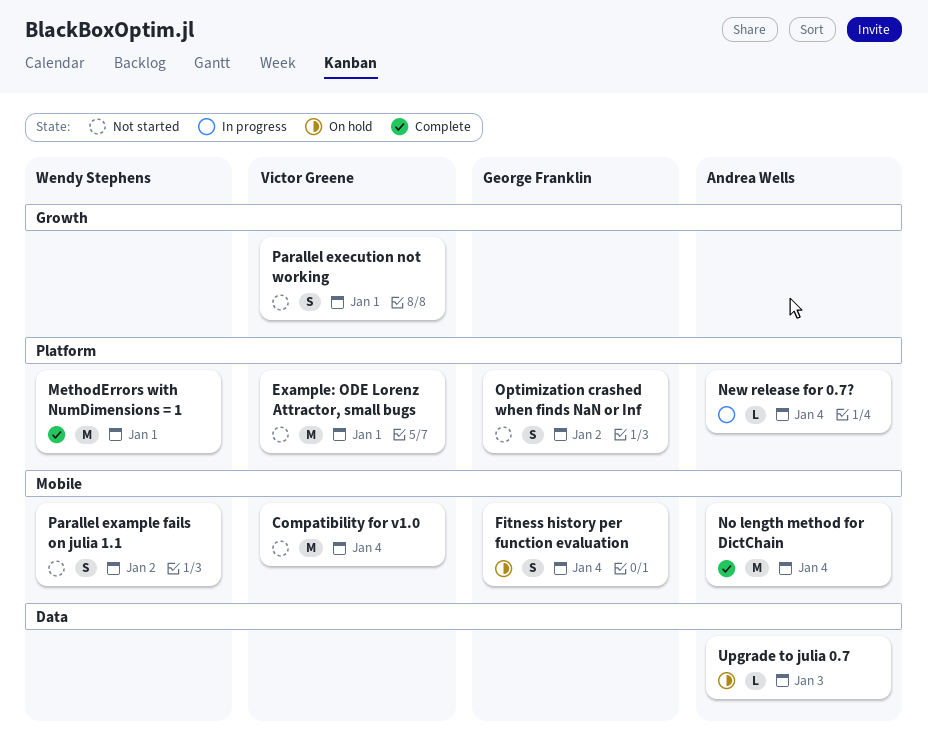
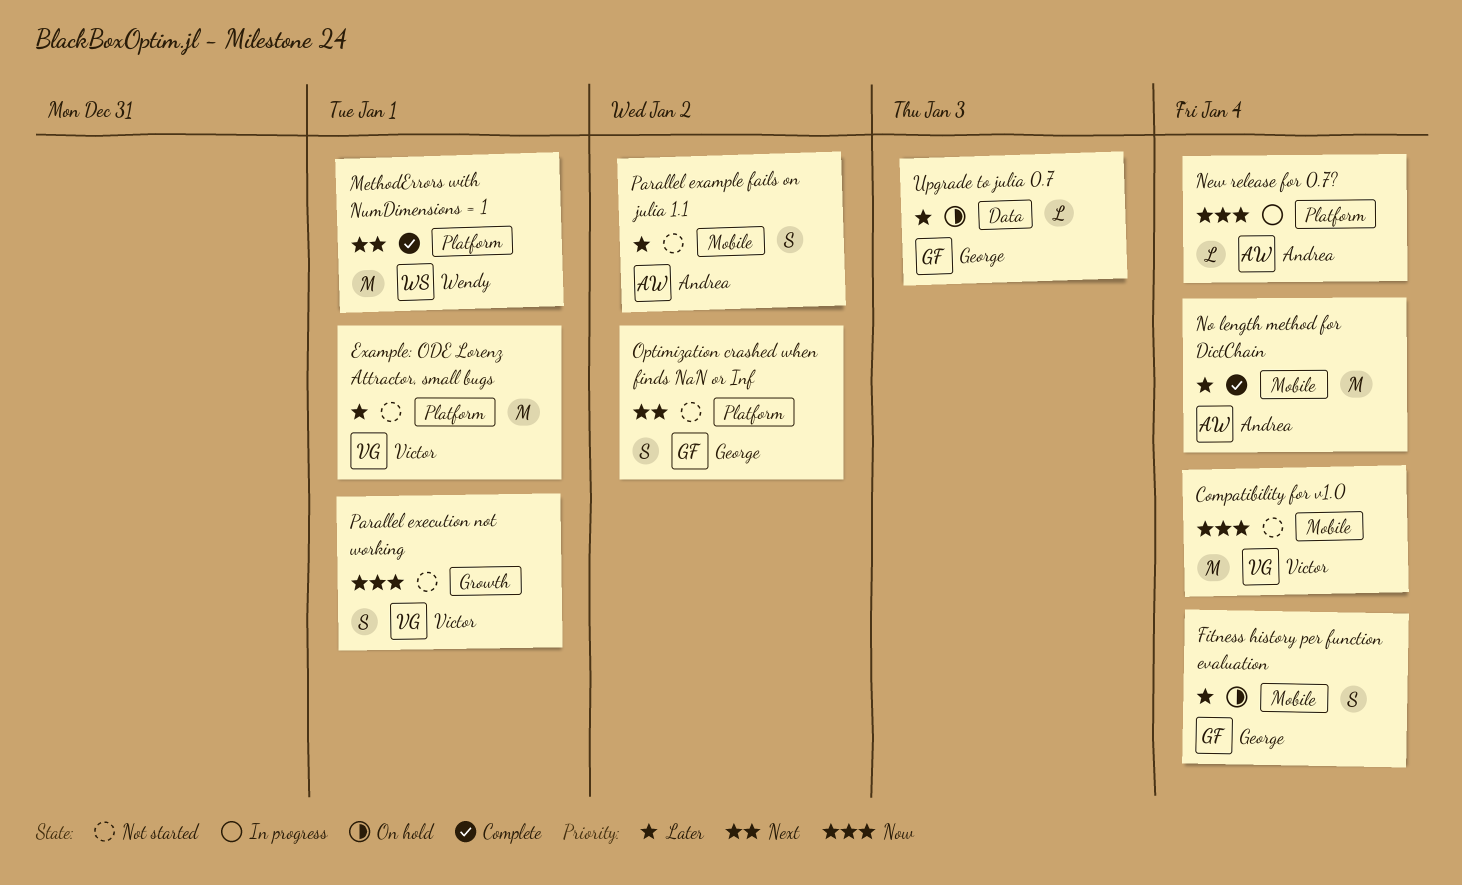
Parallel example fails on julia 1.1, owner: Wendy Stephens -> Andrea Wells
Upgrade to julia 0.7, owner: Andrea Wells -> George Franklin

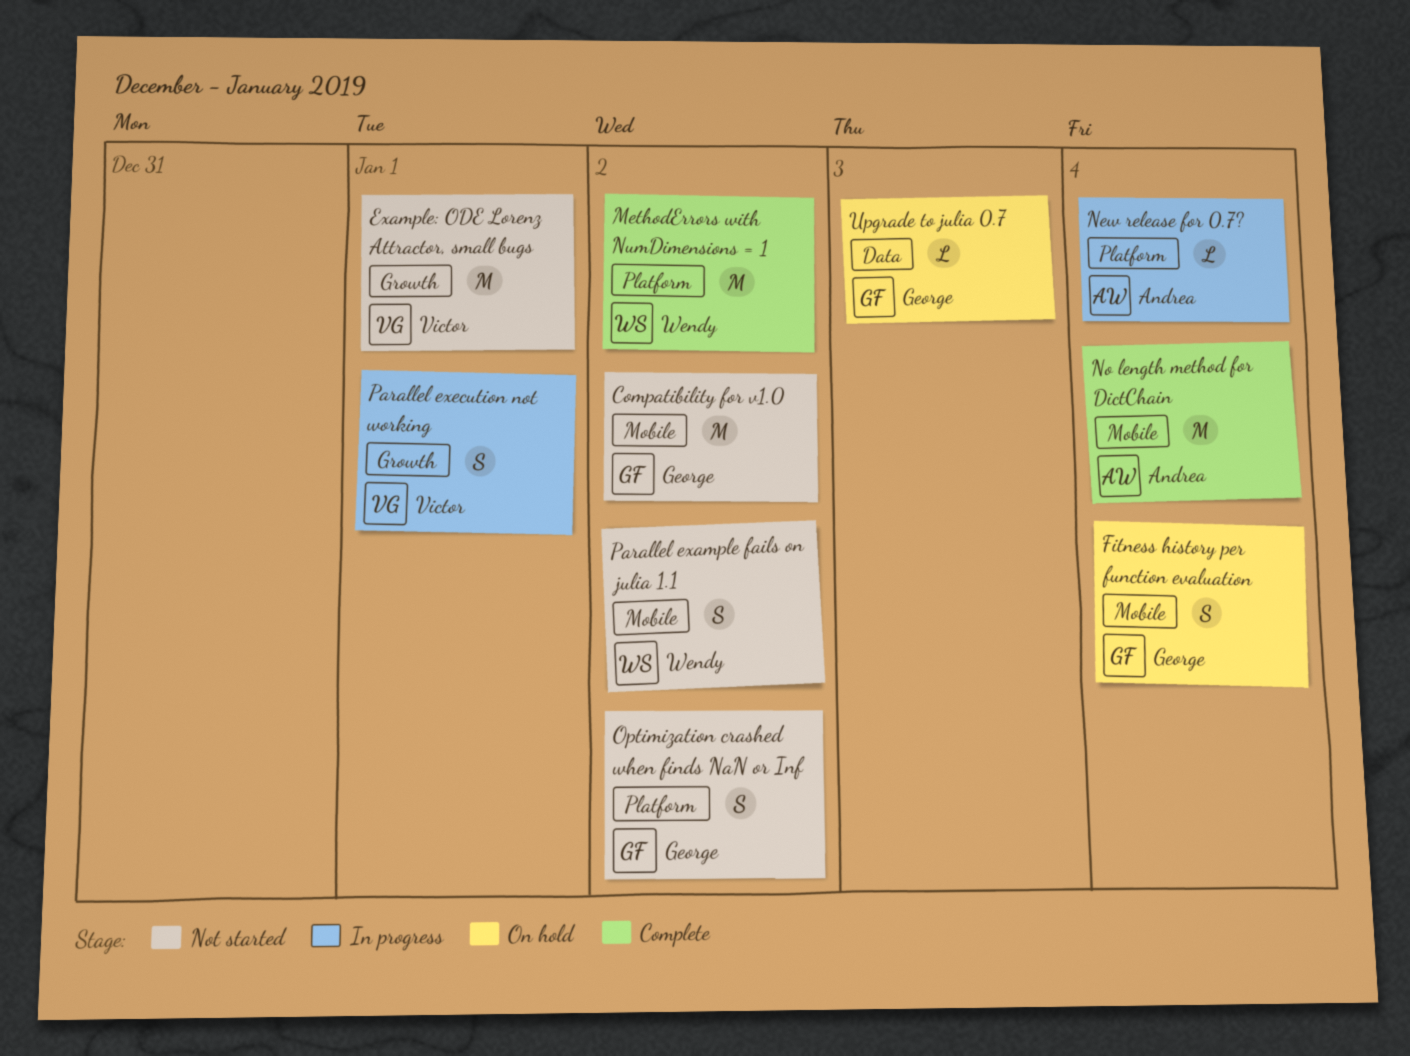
Compatibility for v1.0, owner: Victor -> George
Compatibility for v1.0, due: Jan 4 -> Jan 2
Example: ODE Lorenz Attractor, small bugs, label: Platform -> Growth
MethodErrors with NumDimensions = 1, due: Jan 1 -> Jan 2
Parallel example fails on julia 1.1, owner: Andrea -> Wendy
Parallel execution not working, status: Not started -> In progress

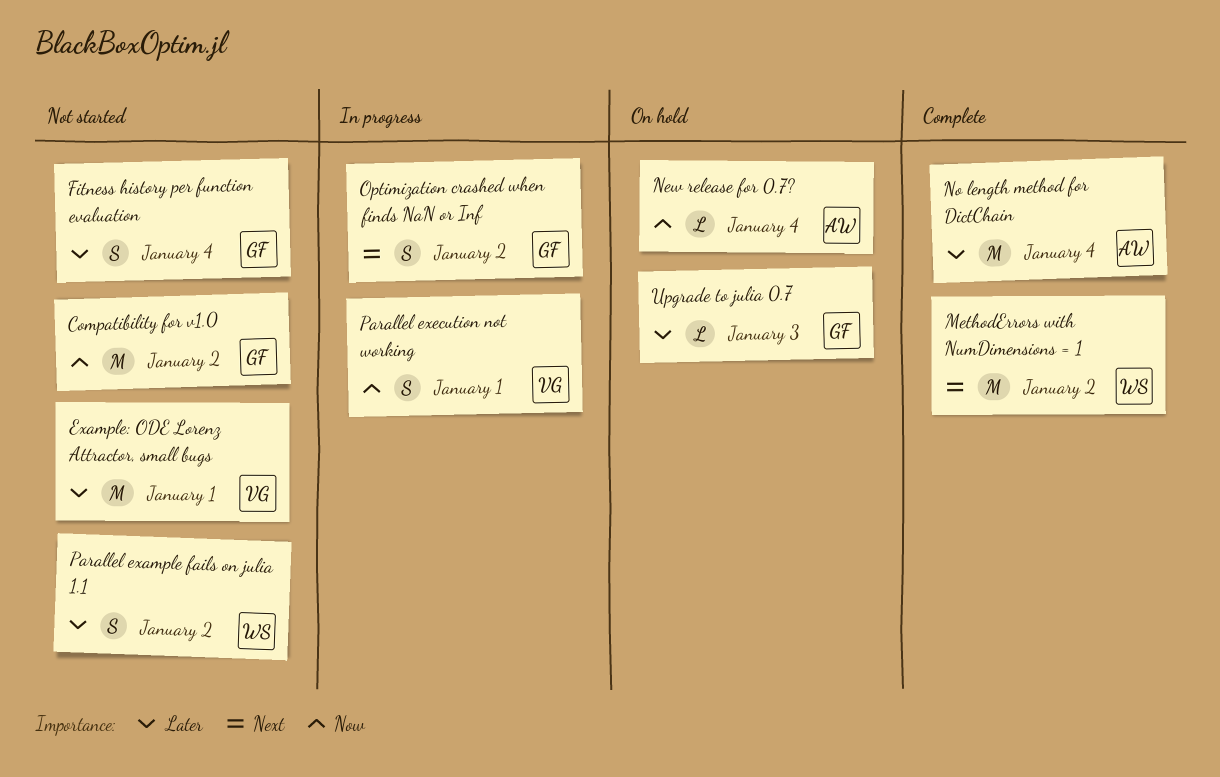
Fitness history per function evaluation, status: On hold -> Not started
New release for 0.7?, status: In progress -> On hold
Optimization crashed when finds NaN or Inf, status: Not started -> In progress

